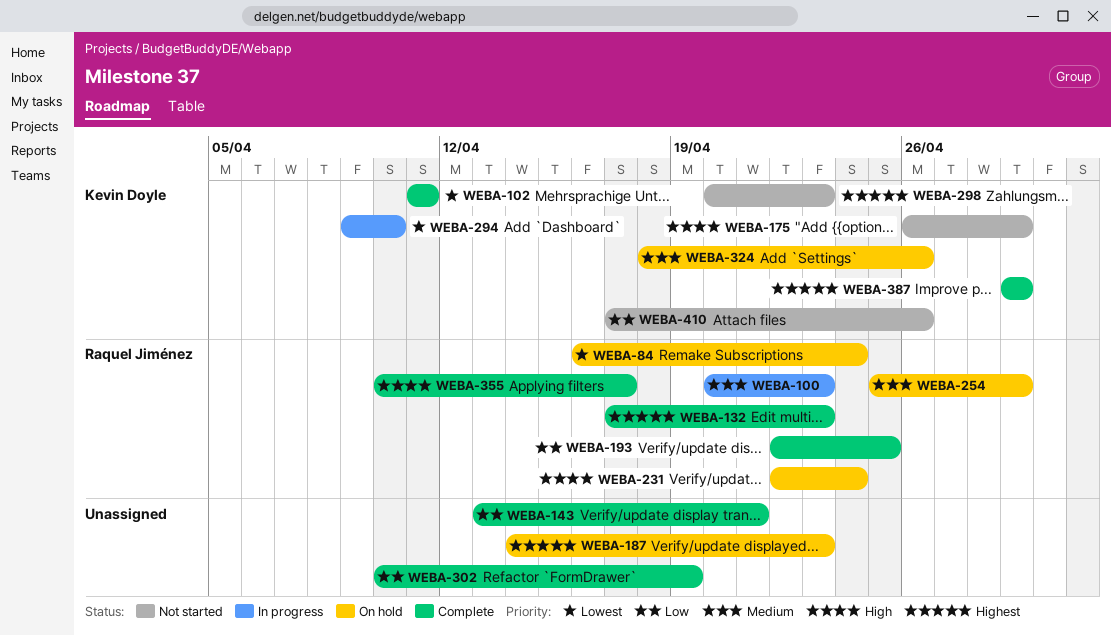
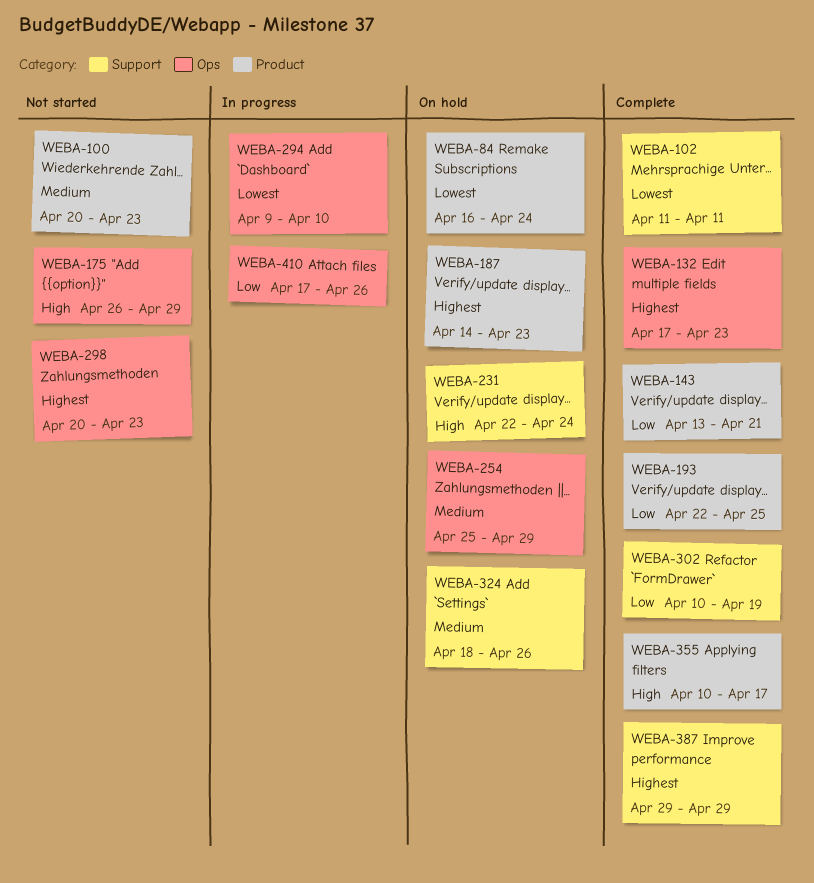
WEBA-100, status: In progress -> Not started
WEBA-410, status: Not started -> In progress

